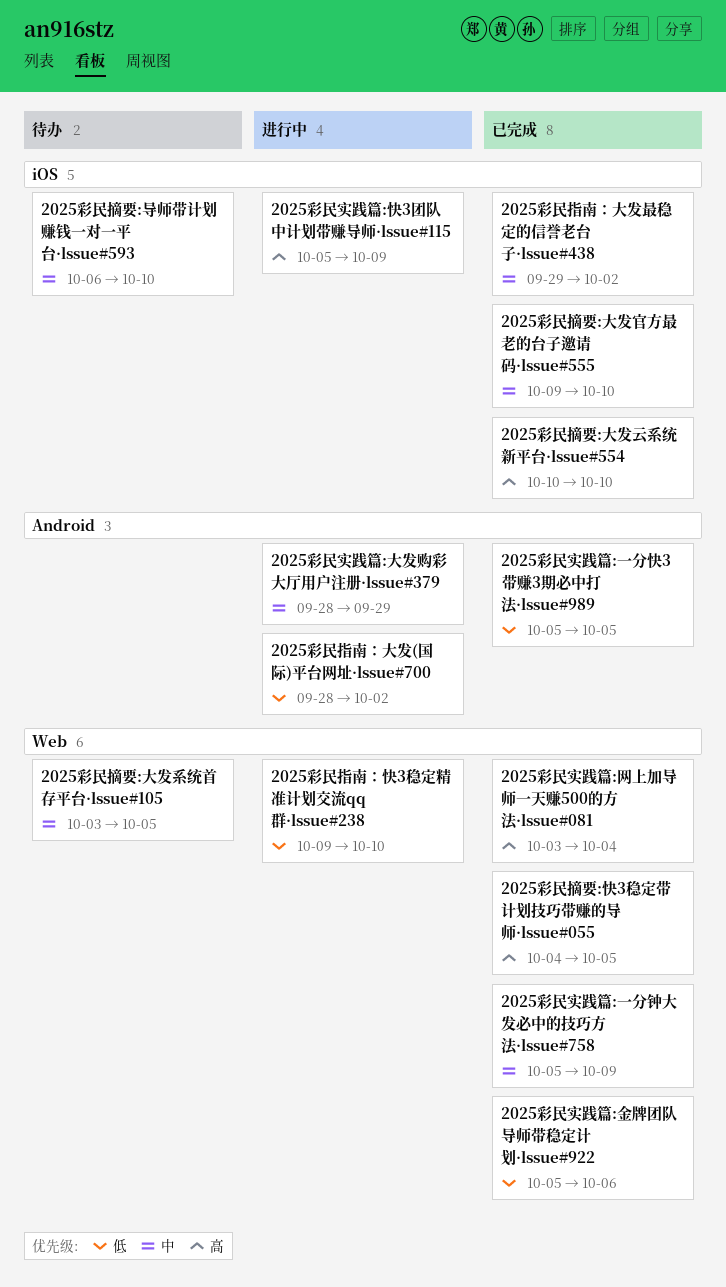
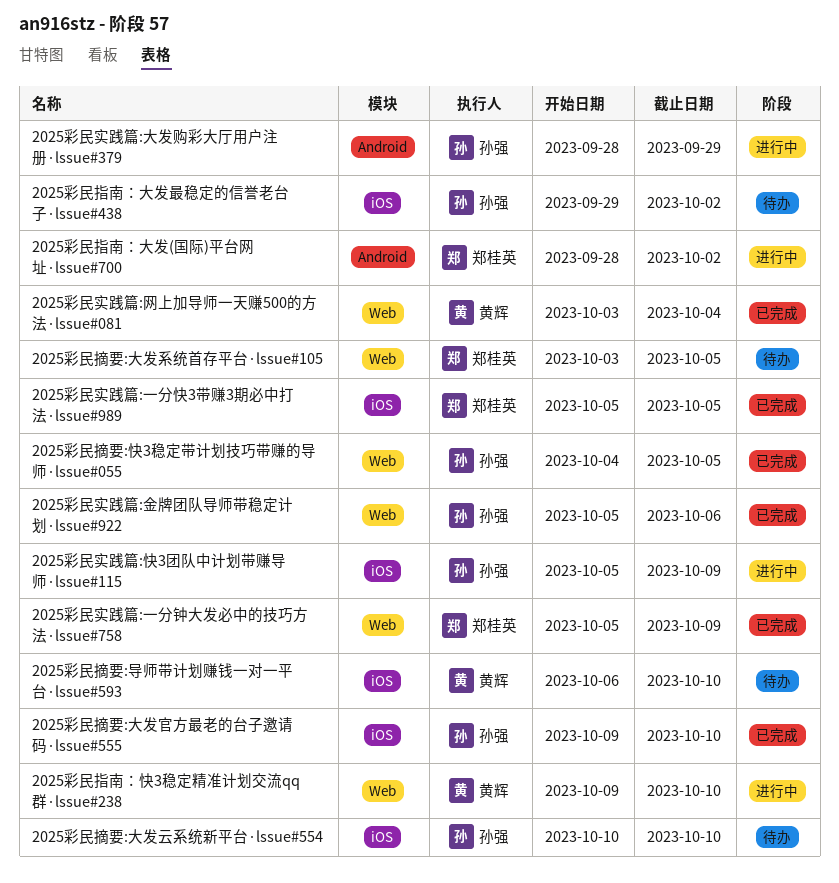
2025彩民实践篇:一分快3带赚3期必中打法·lssue#989, label: Android -> iOS
2025彩民指南：大发最稳定的信誉老台子·lssue#438, status: 已完成 -> 待办
2025彩民摘要:大发云系统新平台·lssue#554, status: 已完成 -> 待办

